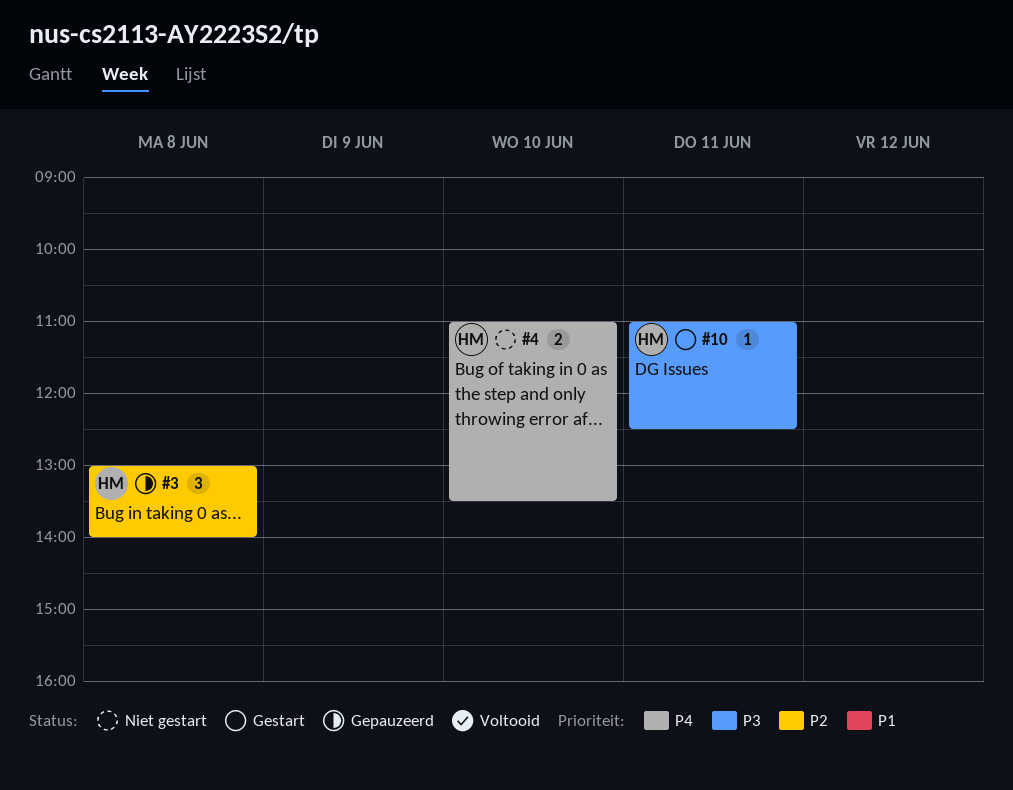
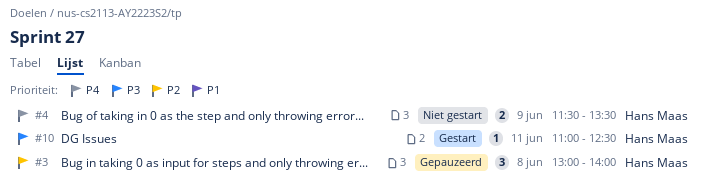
#4, day: Jun 10 -> Jun 9
#4, begins: 11:00 -> 11:30

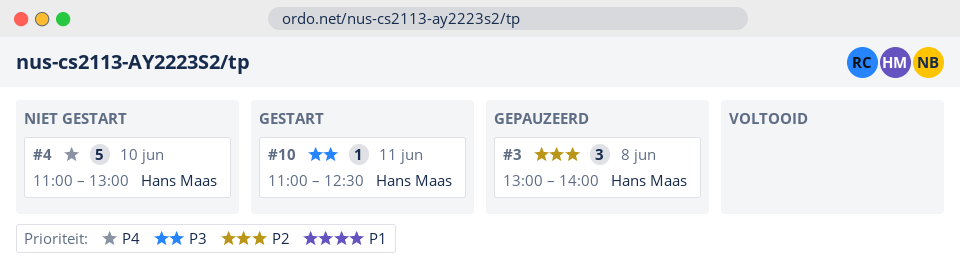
#4, estimate: 2 -> 5
#4, day: Jun 9 -> Jun 10
#4, begins: 11:30 -> 11:00
#4, ends: 13:30 -> 13:00

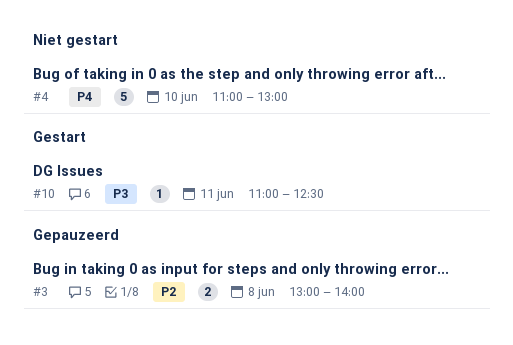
#3, estimate: 3 -> 2

